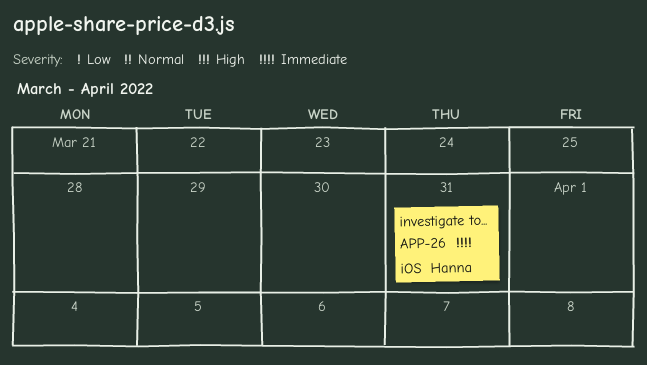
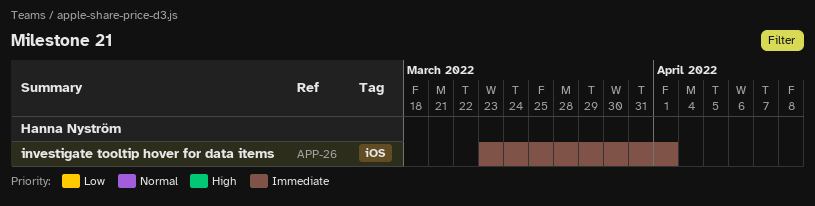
APP-26, due: Mar 31 -> Apr 1

